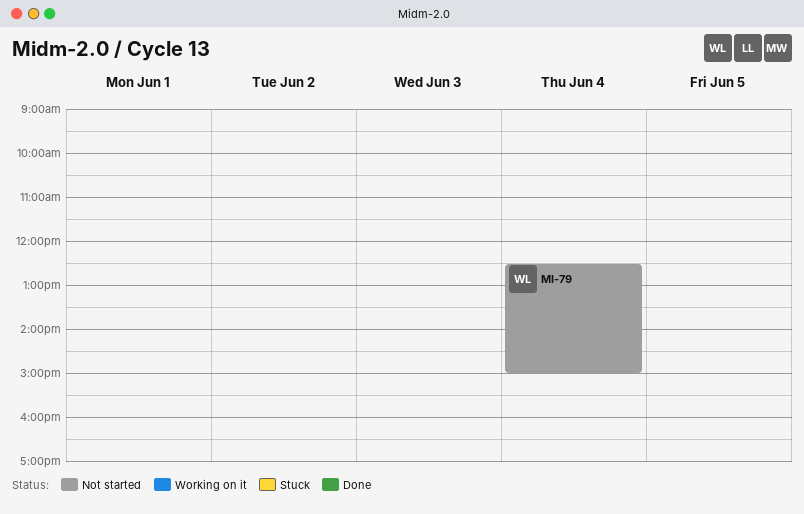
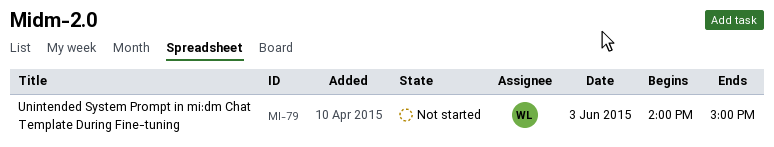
MI-79, day: Jun 4 -> Jun 3
MI-79, begins: 12:30 -> 14:00

